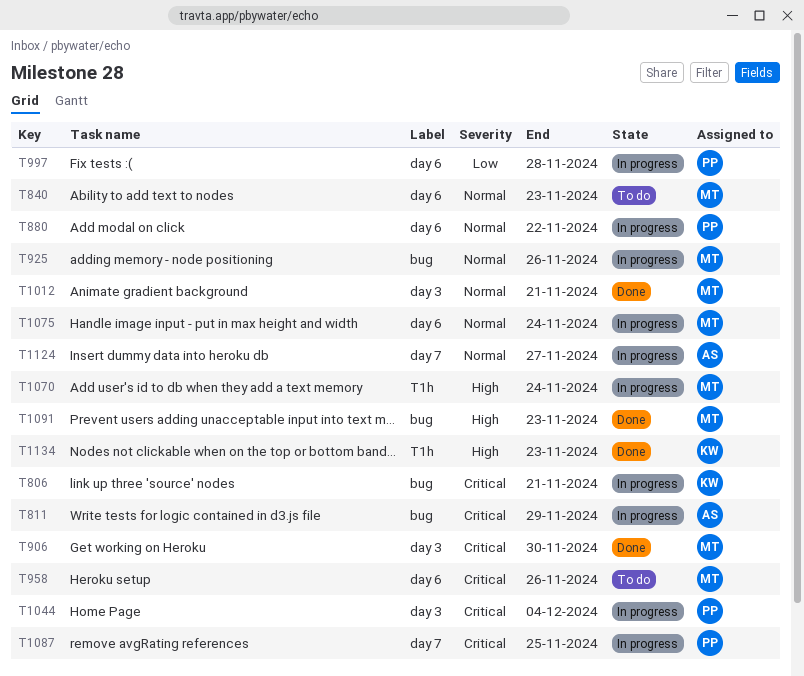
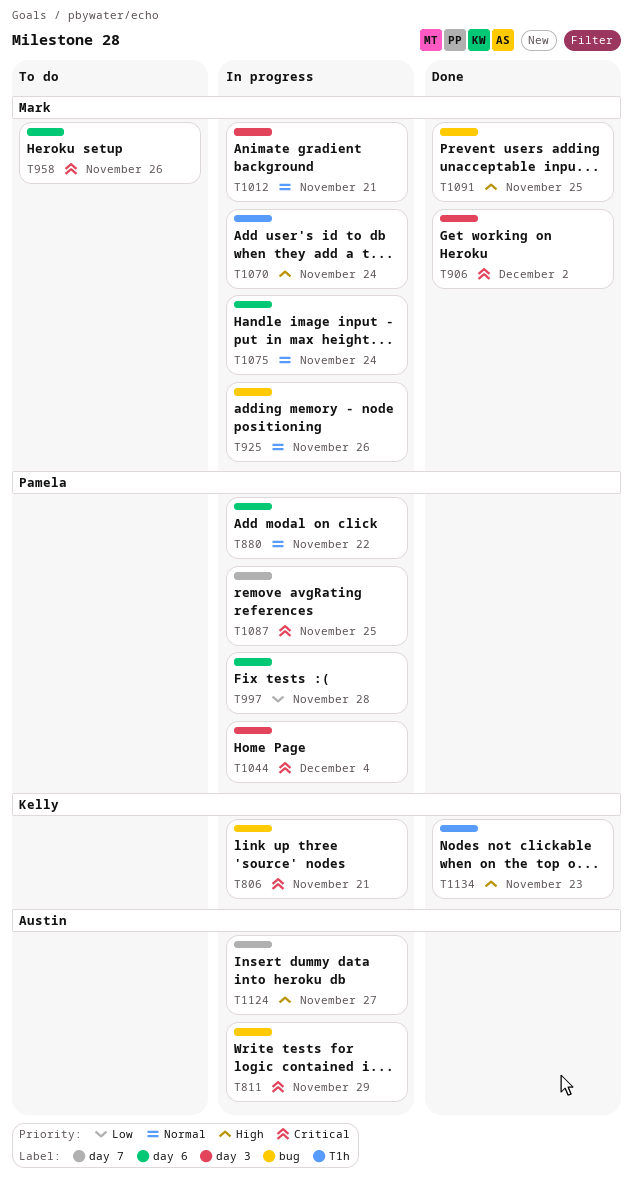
T840: present -> none
T906, due: Nov 30 -> Dec 2
T1012, status: Done -> In progress
T1091, due: Nov 23 -> Nov 25
T1124, priority: Normal -> High

